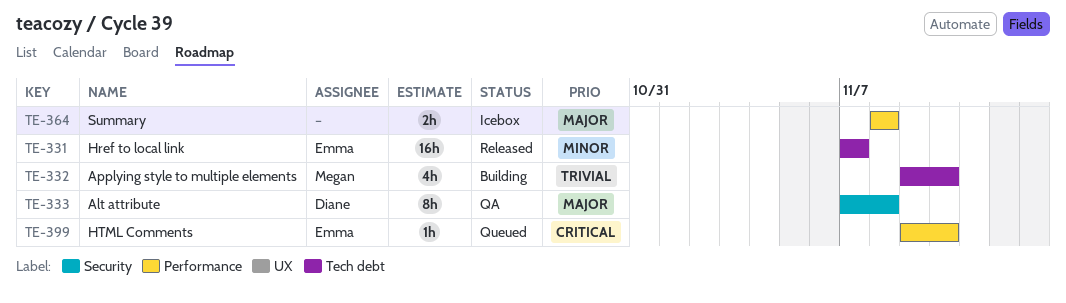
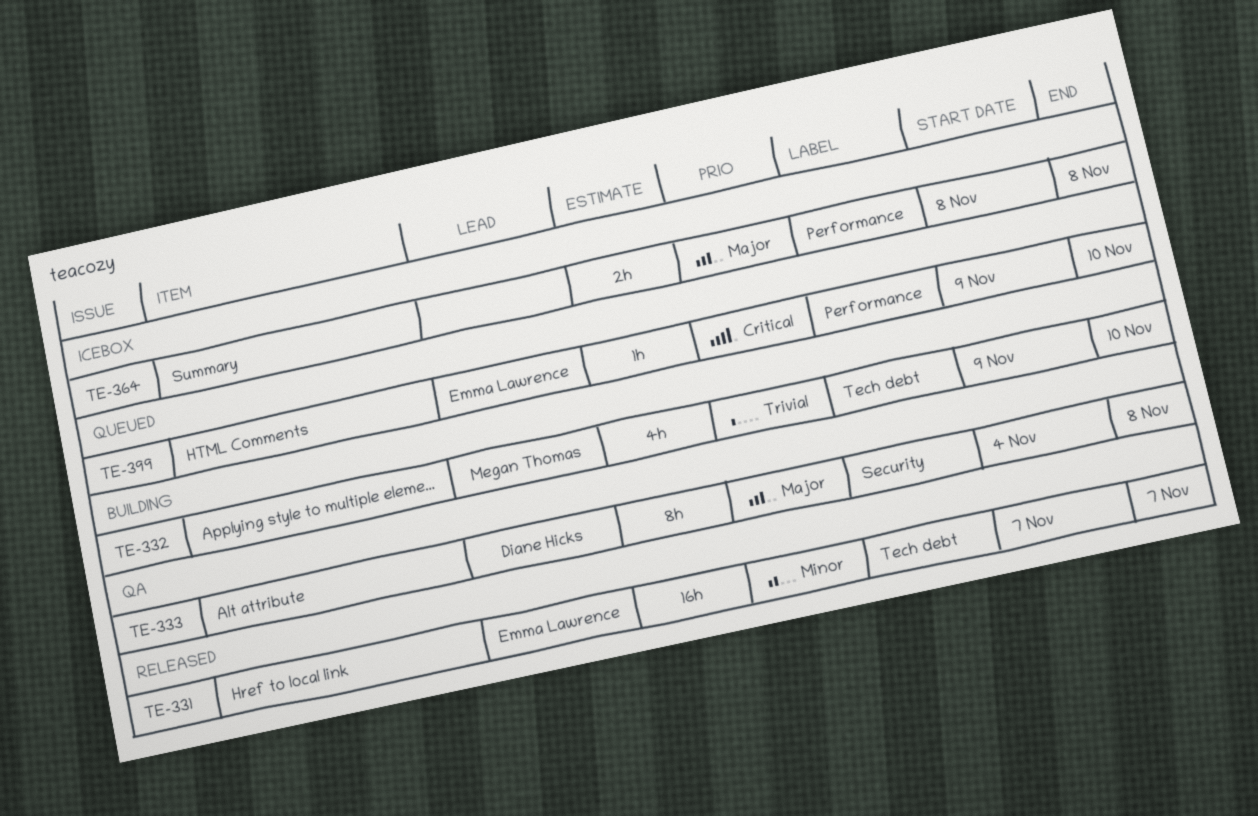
TE-333, start: Nov 7 -> Nov 4

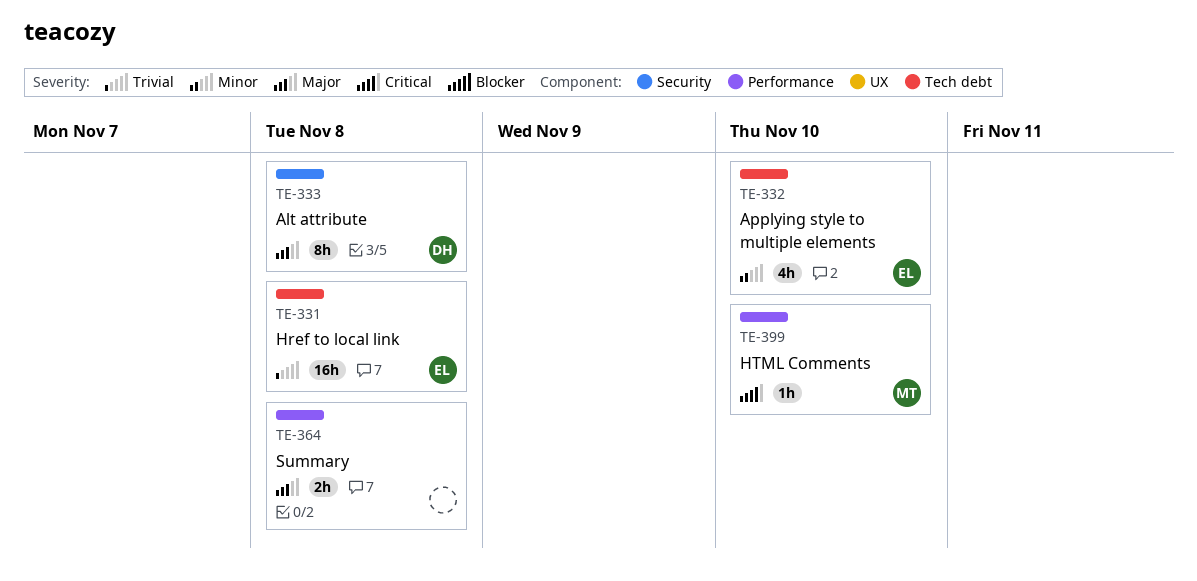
TE-331, priority: Minor -> Trivial
TE-331, due: Nov 7 -> Nov 8
TE-332, owner: Megan Thomas -> Emma Lawrence
TE-332, priority: Trivial -> Minor
TE-399, owner: Emma Lawrence -> Megan Thomas

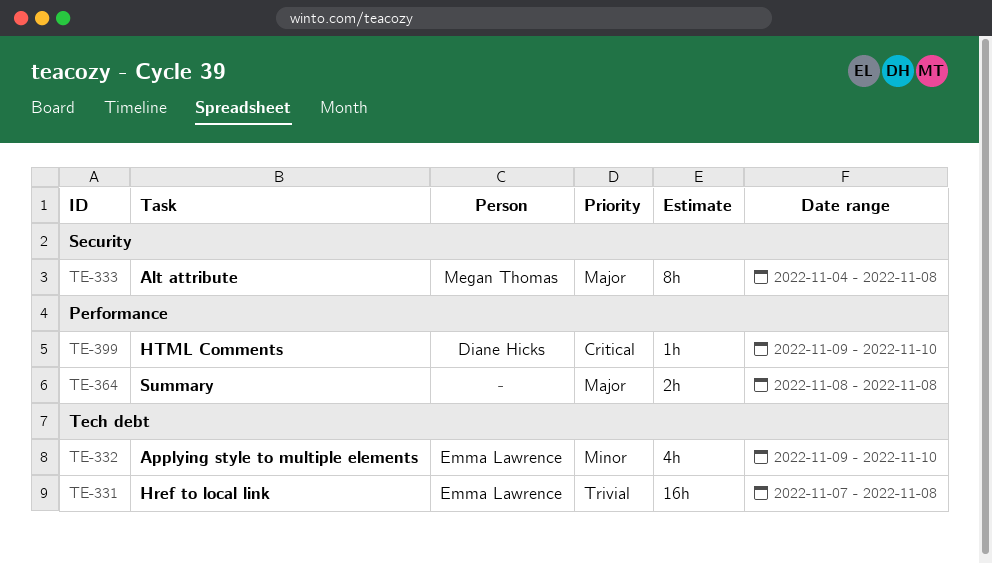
TE-333, owner: Diane Hicks -> Megan Thomas
TE-399, owner: Megan Thomas -> Diane Hicks

